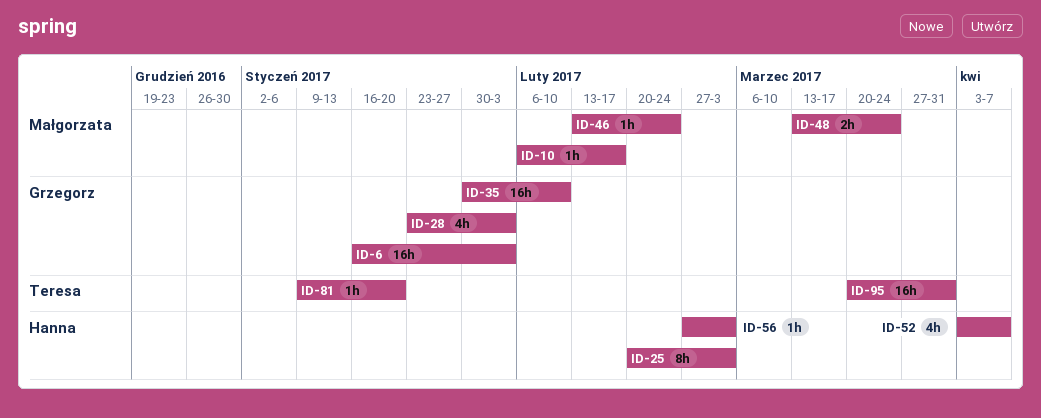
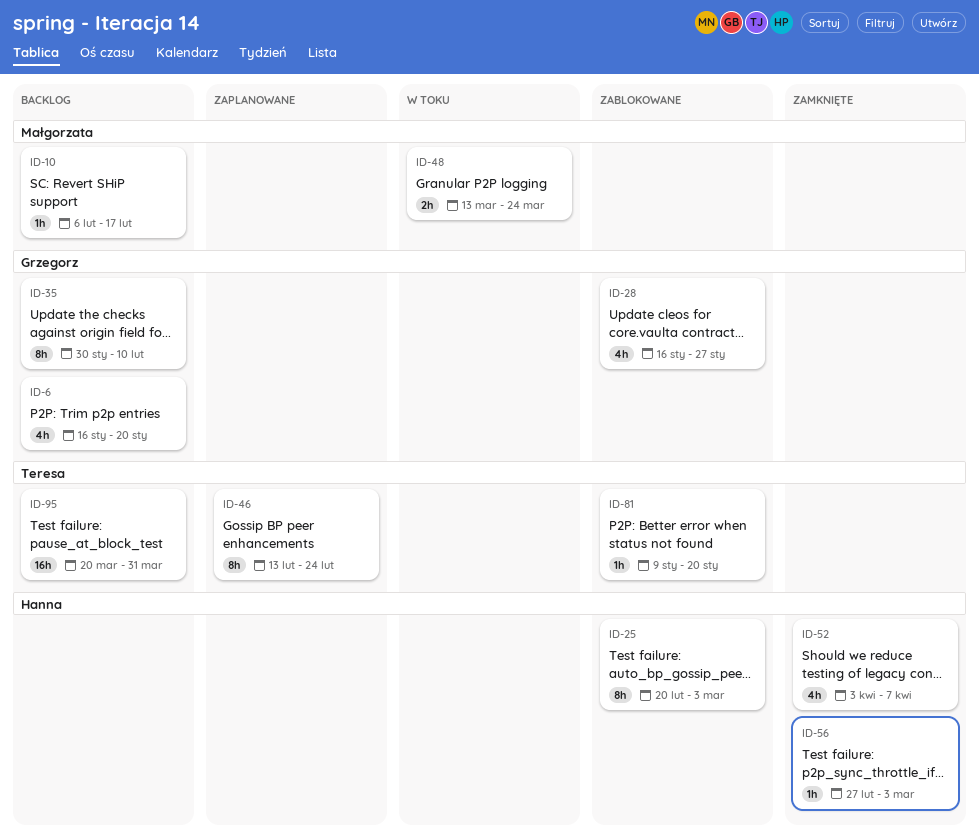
ID-6, estimate: 16h -> 4h
ID-6, due: Feb 3 -> Jan 20
ID-28, start: Jan 23 -> Jan 16
ID-28, due: Feb 3 -> Jan 27
ID-35, estimate: 16h -> 8h
ID-46, owner: Małgorzata -> Teresa
ID-46, estimate: 1h -> 8h

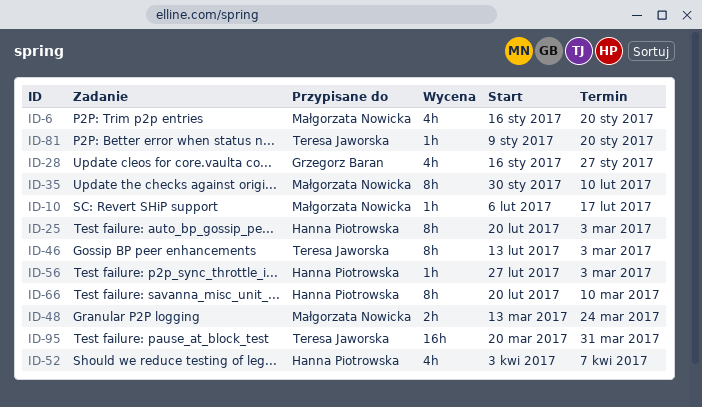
ID-6, owner: Grzegorz Baran -> Małgorzata Nowicka
ID-35, owner: Grzegorz Baran -> Małgorzata Nowicka
ID-46, due: Feb 24 -> Mar 3
ID-66: none -> present

